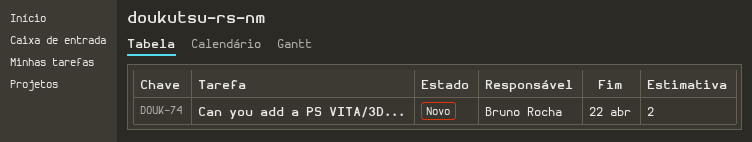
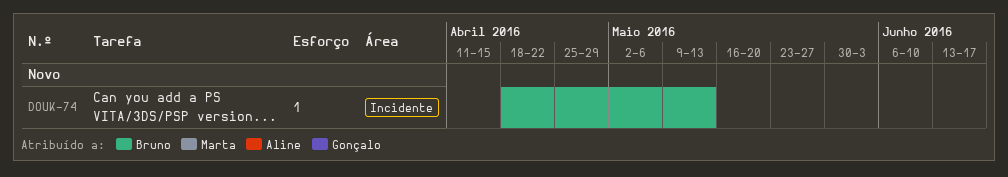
DOUK-74, estimate: 2 -> 1
DOUK-74, due: Apr 22 -> May 13

